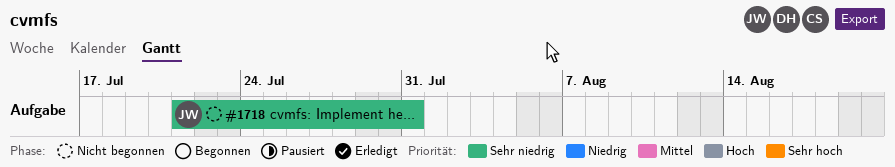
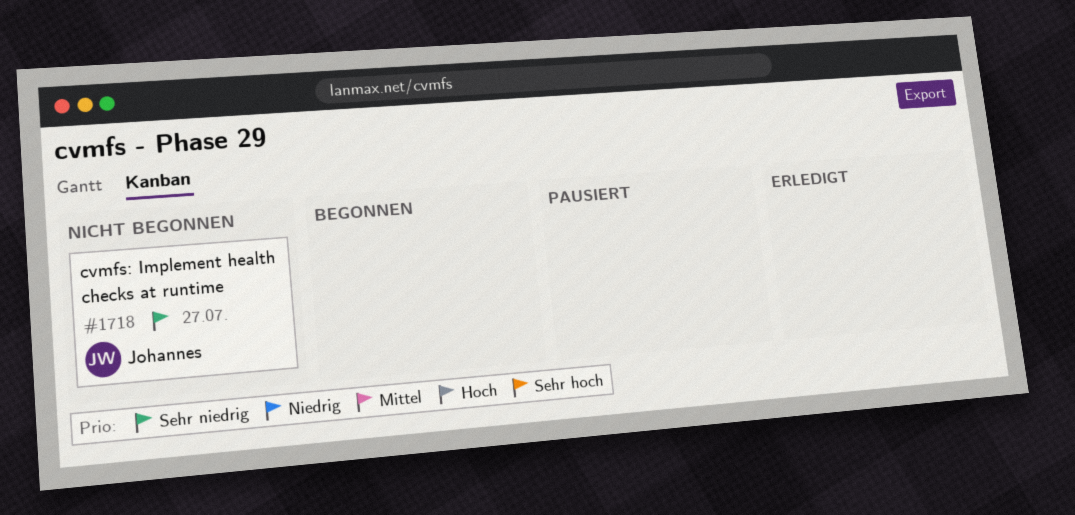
#1718, due: Jul 31 -> Jul 27

